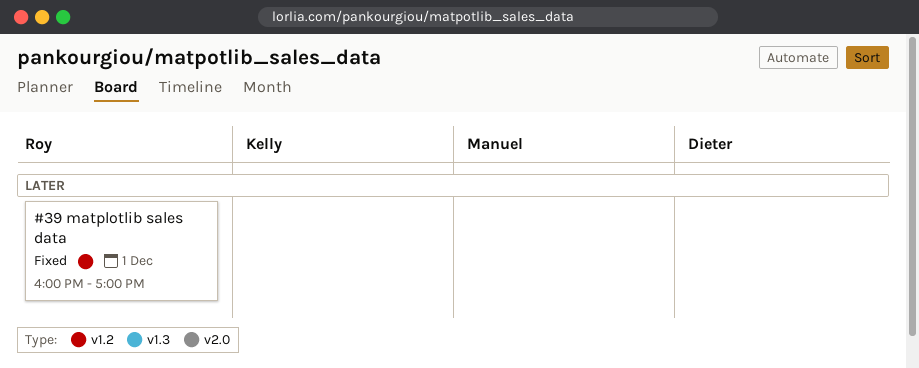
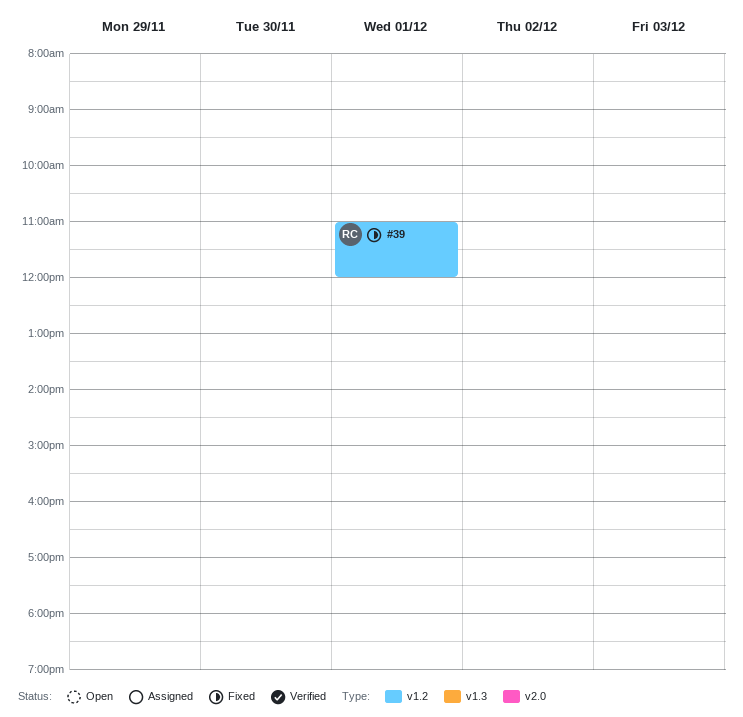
#39, begins: 16:00 -> 11:00
#39, ends: 17:00 -> 12:00

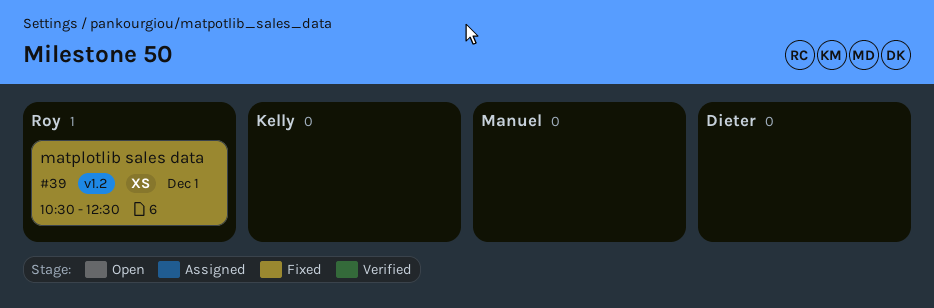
#39, begins: 11:00 -> 10:30
#39, ends: 12:00 -> 12:30

